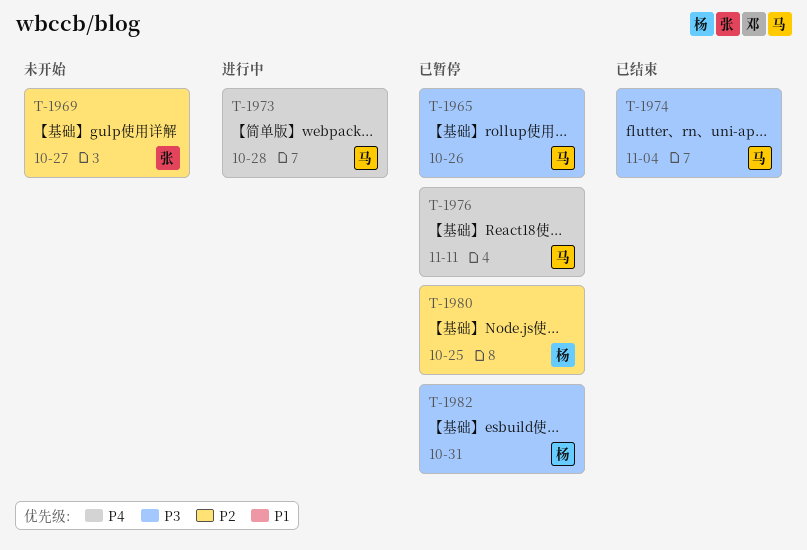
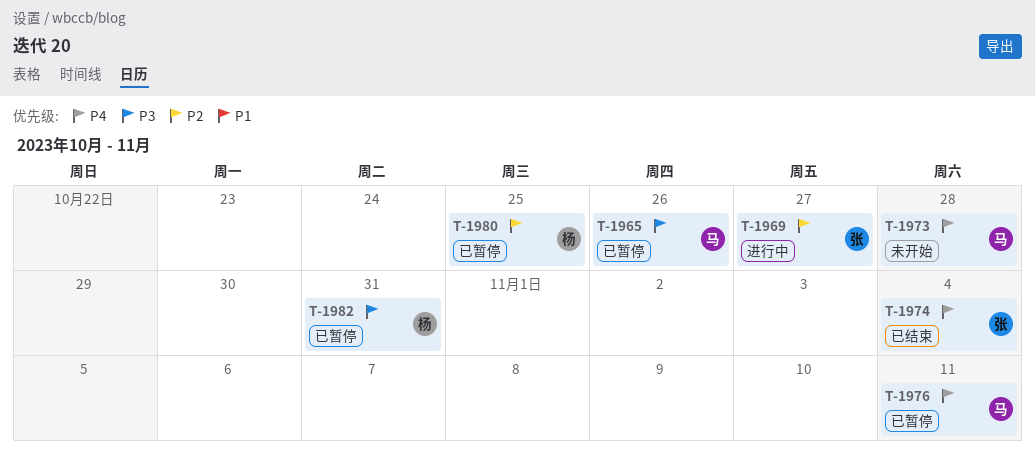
T-1969, status: 未开始 -> 进行中
T-1973, status: 进行中 -> 未开始
T-1974, owner: 马 -> 张
T-1974, priority: P3 -> P4

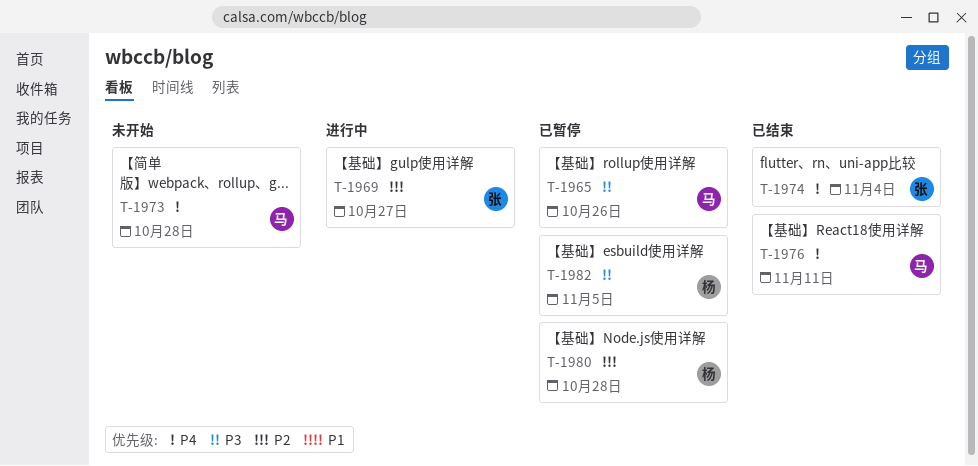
T-1976, status: 已暂停 -> 已结束
T-1980, due: Oct 25 -> Oct 28
T-1982, due: Oct 31 -> Nov 5

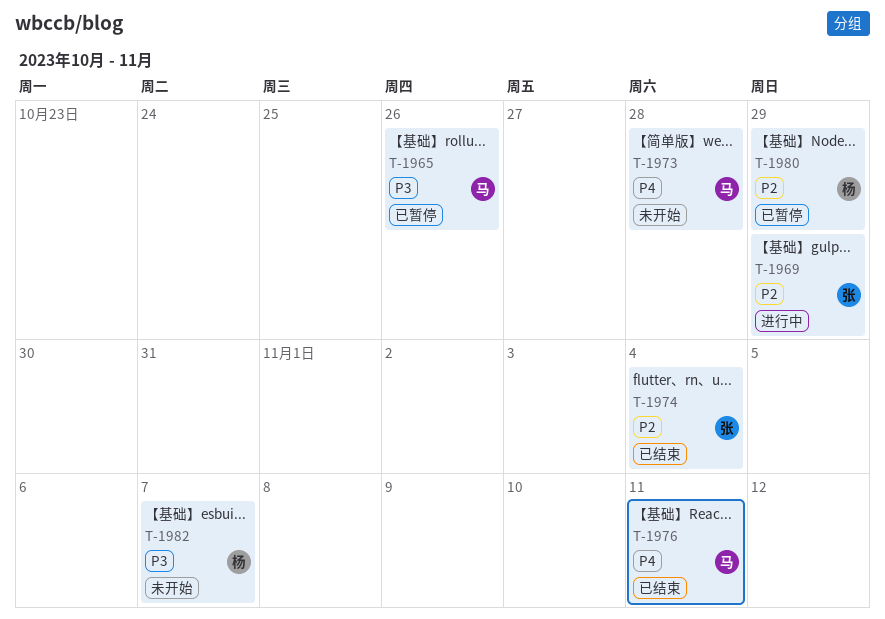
T-1969, due: Oct 27 -> Oct 29
T-1974, priority: P4 -> P2
T-1980, due: Oct 28 -> Oct 29
T-1982, status: 已暂停 -> 未开始
T-1982, due: Nov 5 -> Nov 7

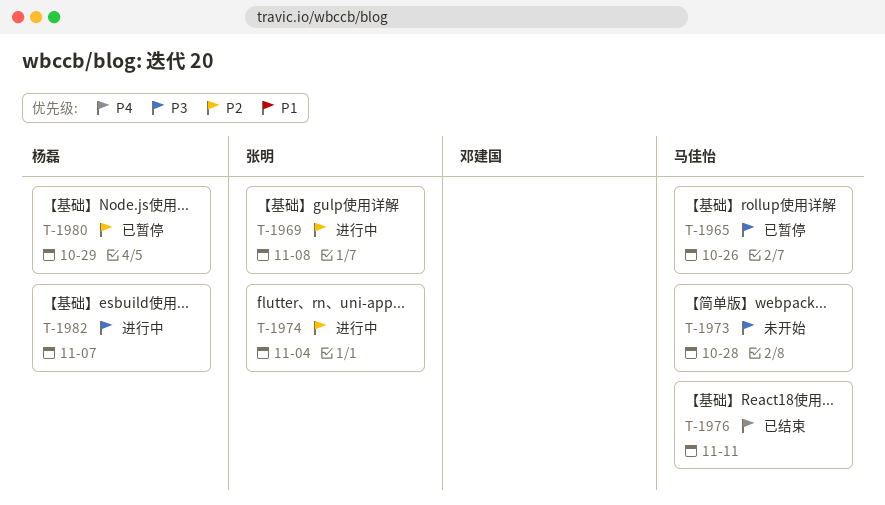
T-1969, due: Oct 29 -> Nov 8
T-1973, priority: P4 -> P3
T-1974, status: 已结束 -> 进行中
T-1982, status: 未开始 -> 进行中

